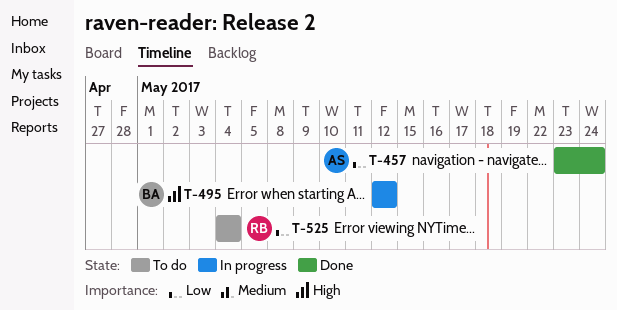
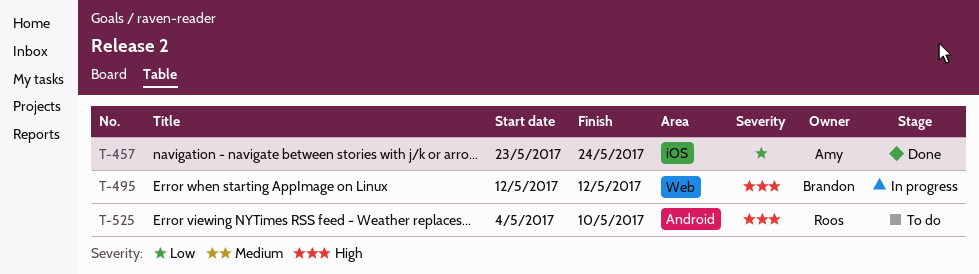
T-525, priority: Low -> High
T-525, due: May 4 -> May 10

